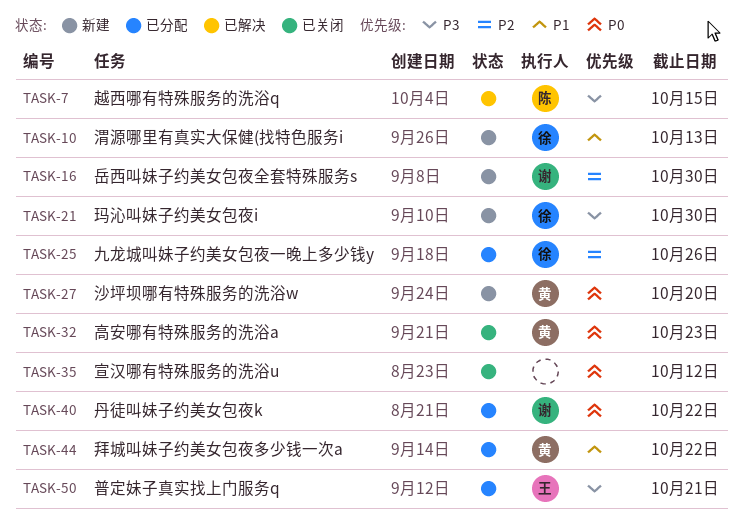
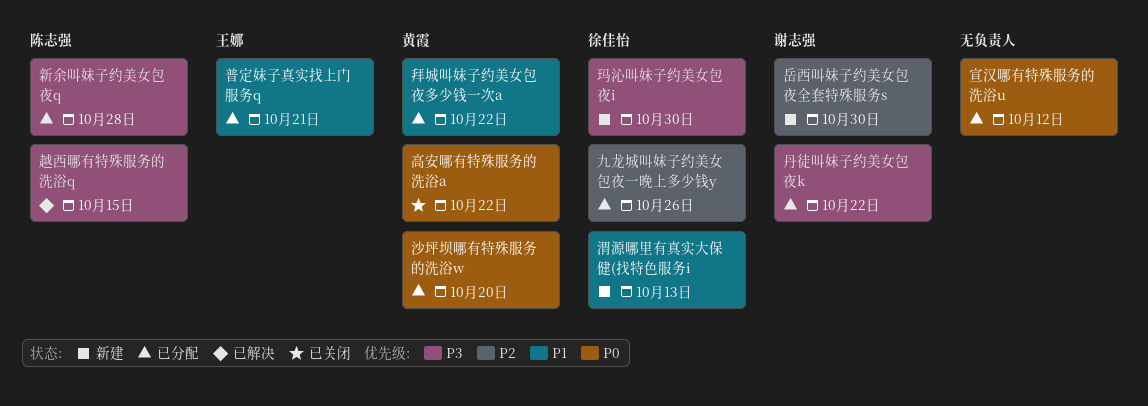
丹徒叫妹子约美女包夜k, priority: P0 -> P3
宣汉哪有特殊服务的洗浴u, status: 已关闭 -> 已分配
新余叫妹子约美女包夜q: none -> present
普定妹子真实找上门服务q, priority: P3 -> P1
沙坪坝哪有特殊服务的洗浴w, status: 新建 -> 已分配
高安哪有特殊服务的洗浴a, due: Oct 23 -> Oct 22

